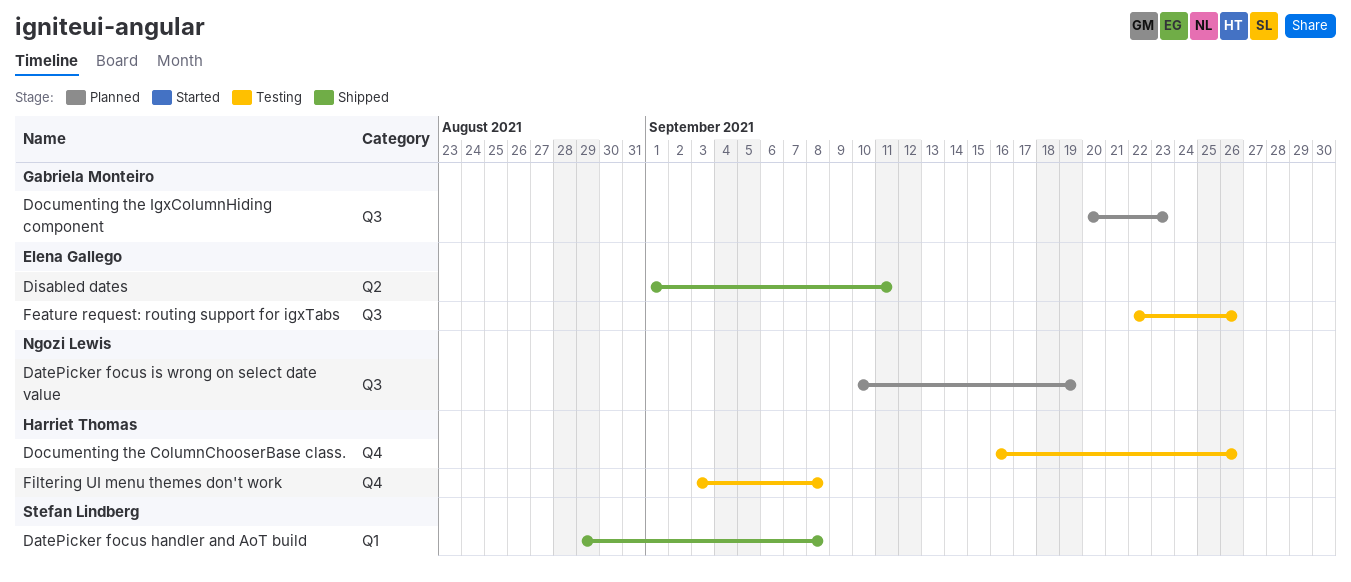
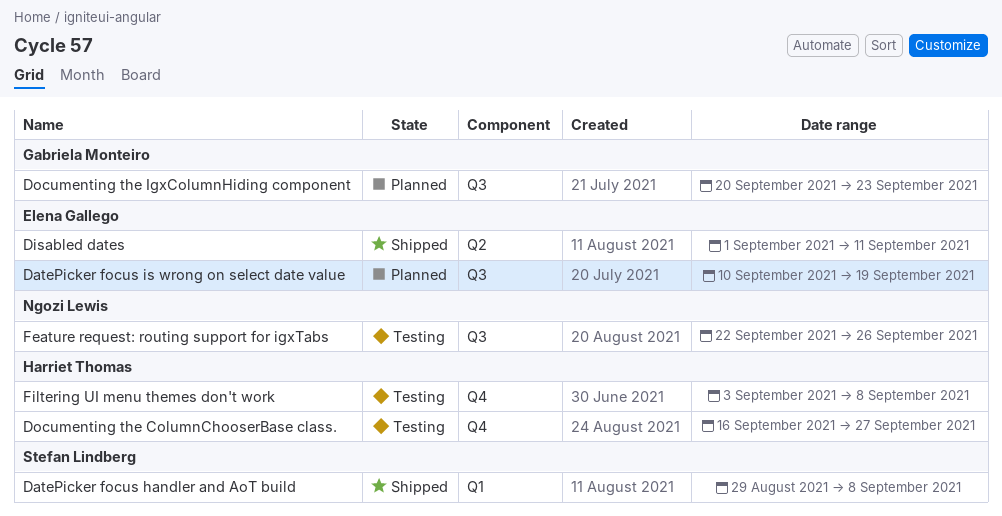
DatePicker focus is wrong on select date value, owner: Ngozi Lewis -> Elena Gallego
Documenting the ColumnChooserBase class., due: Sep 26 -> Sep 27
Feature request: routing support for igxTabs, owner: Elena Gallego -> Ngozi Lewis

